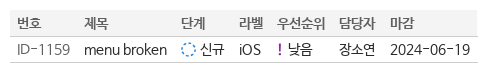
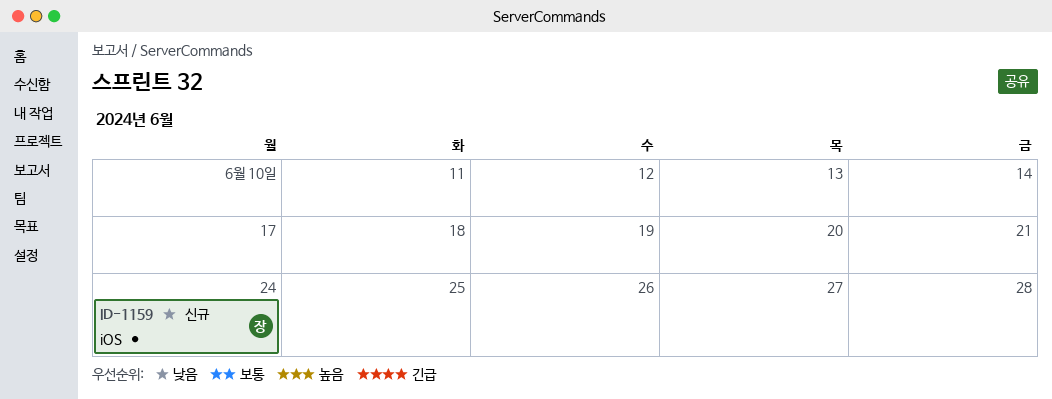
ID-1159, due: Jun 19 -> Jun 24

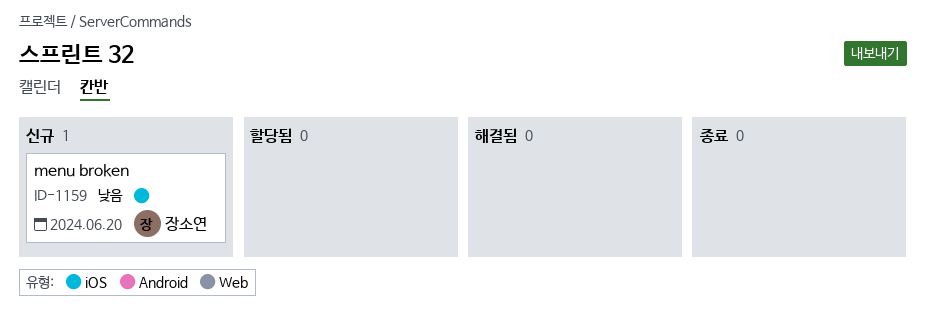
ID-1159, due: Jun 24 -> Jun 20

